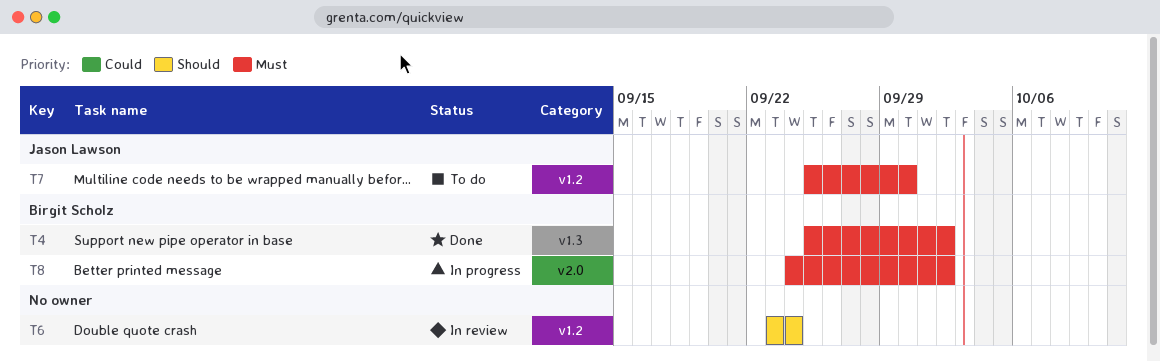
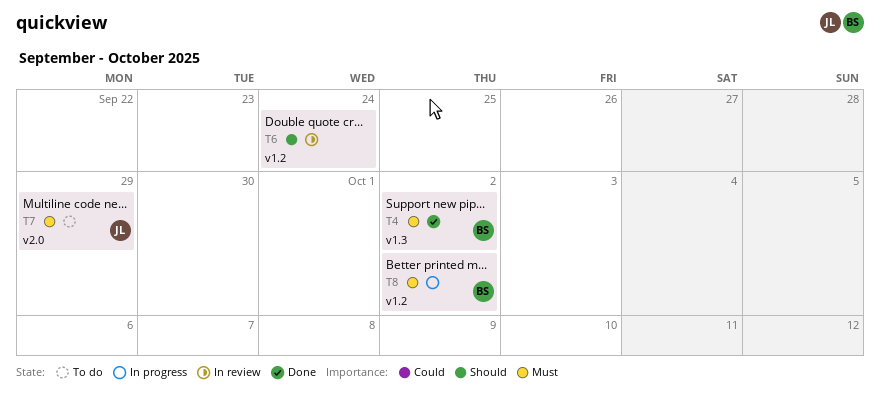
T7, label: v1.2 -> v2.0
T7, due: Sep 30 -> Sep 29
T8, label: v2.0 -> v1.2

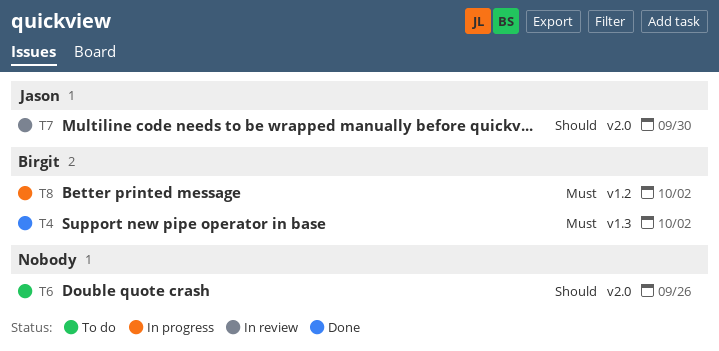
T6, status: In review -> To do
T6, label: v1.2 -> v2.0
T6, due: Sep 24 -> Sep 26
T7, status: To do -> In review
T7, priority: Must -> Should
T7, due: Sep 29 -> Sep 30

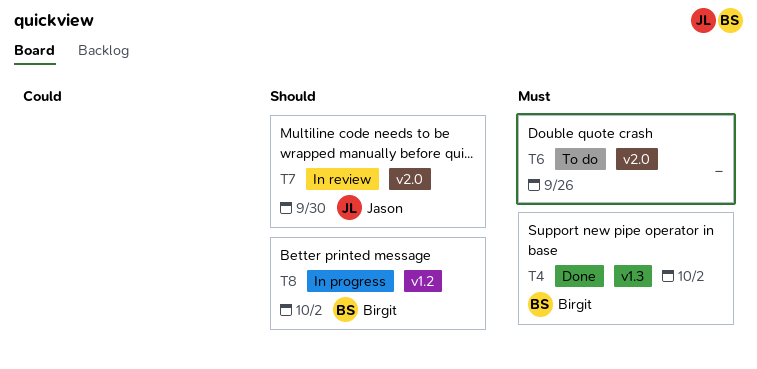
T6, priority: Should -> Must
T8, priority: Must -> Should

